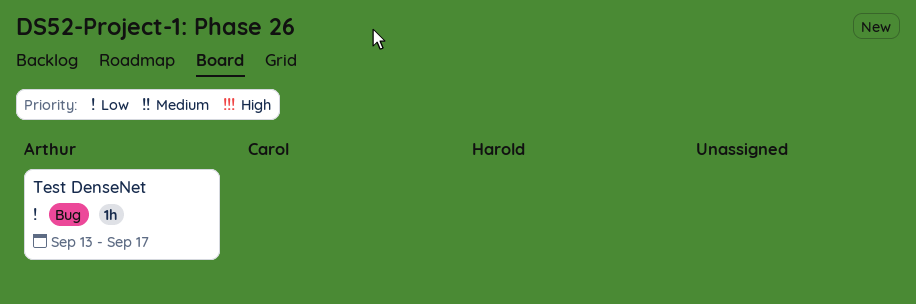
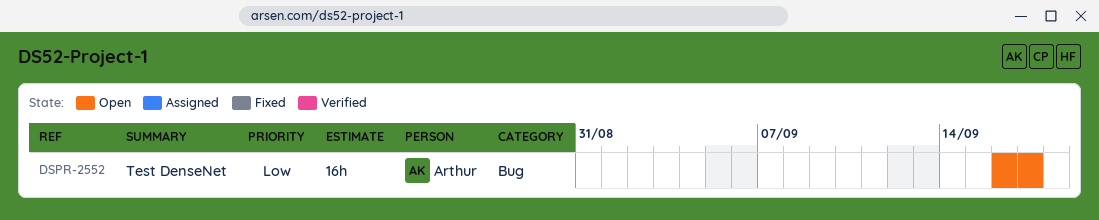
Test DenseNet, estimate: 1h -> 16h
Test DenseNet, start: Sep 13 -> Sep 16

